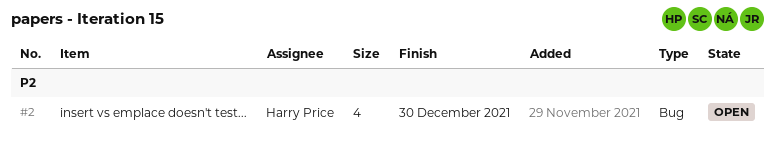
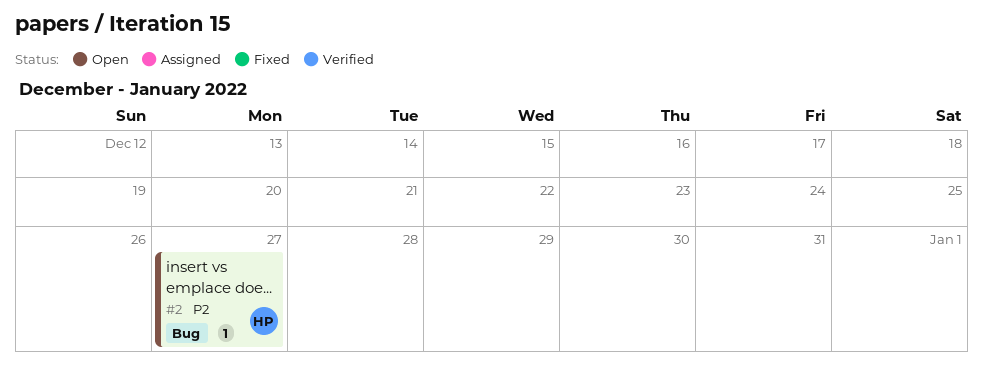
#2, estimate: 4 -> 1
#2, due: Dec 30 -> Dec 27

